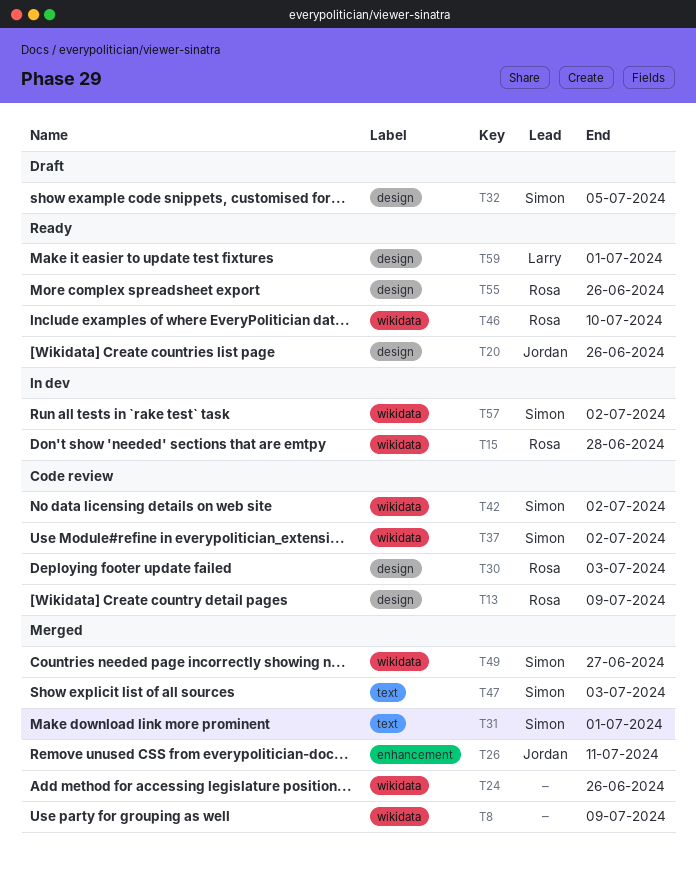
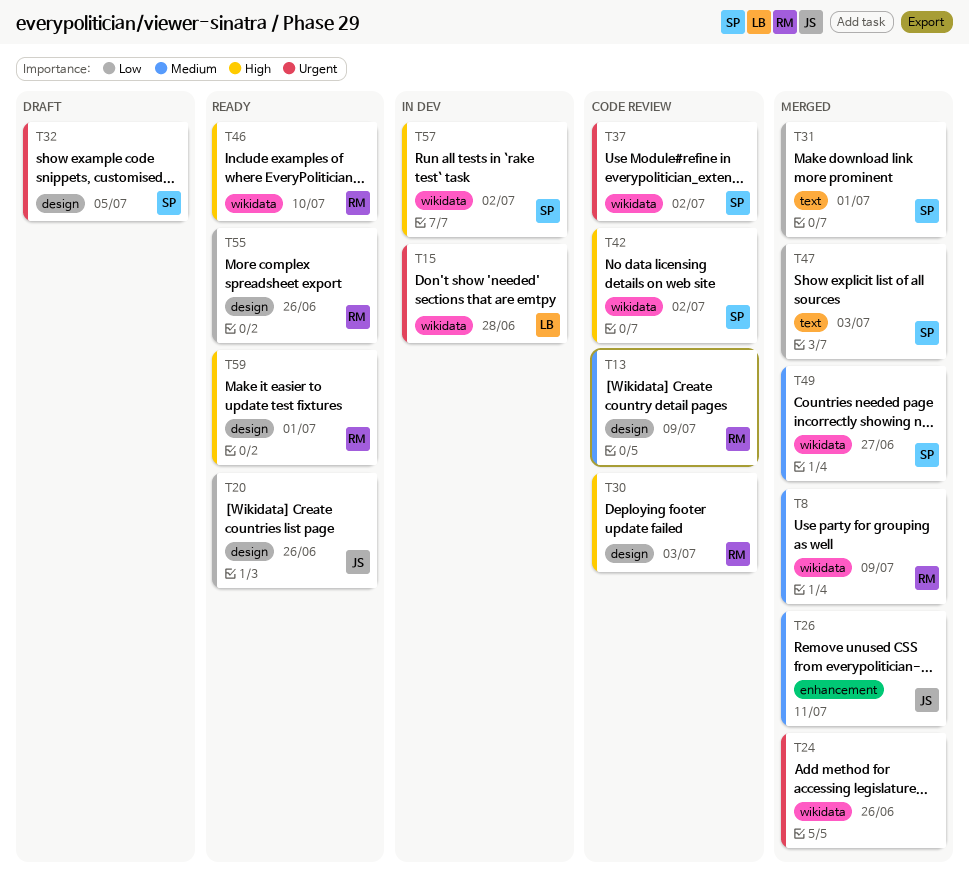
T8, owner: none -> Rosa
T15, owner: Rosa -> Larry
T59, owner: Larry -> Rosa

